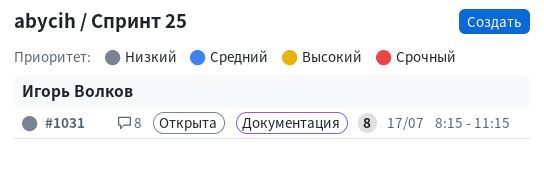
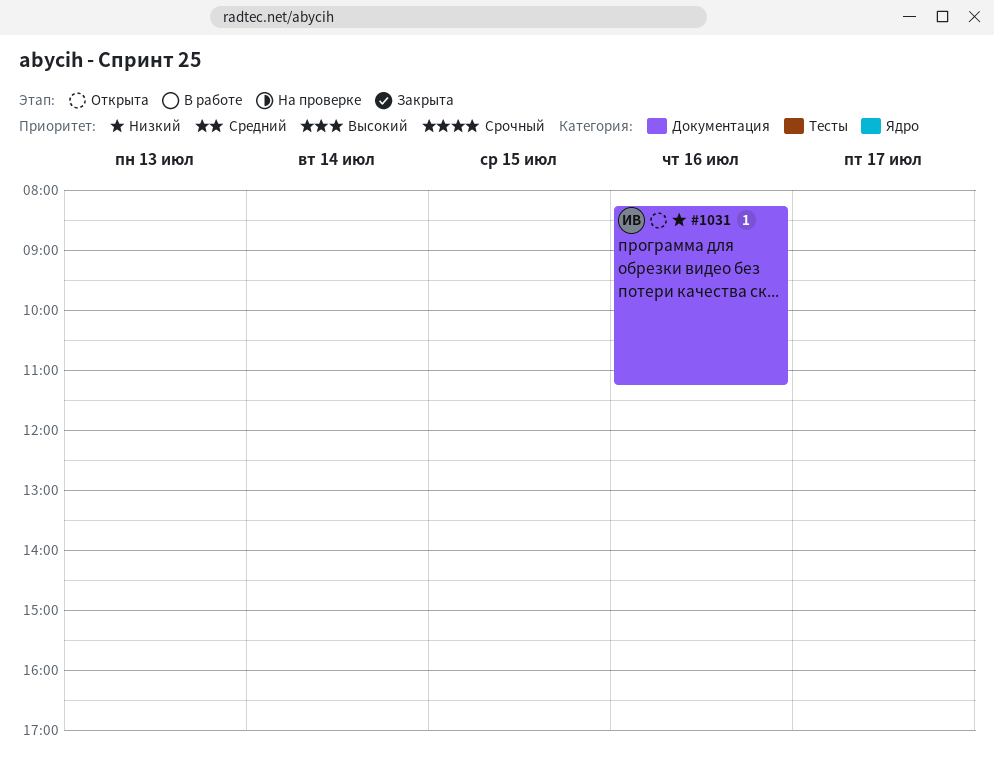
#1031, estimate: 8 -> 1
#1031, day: Jul 17 -> Jul 16

